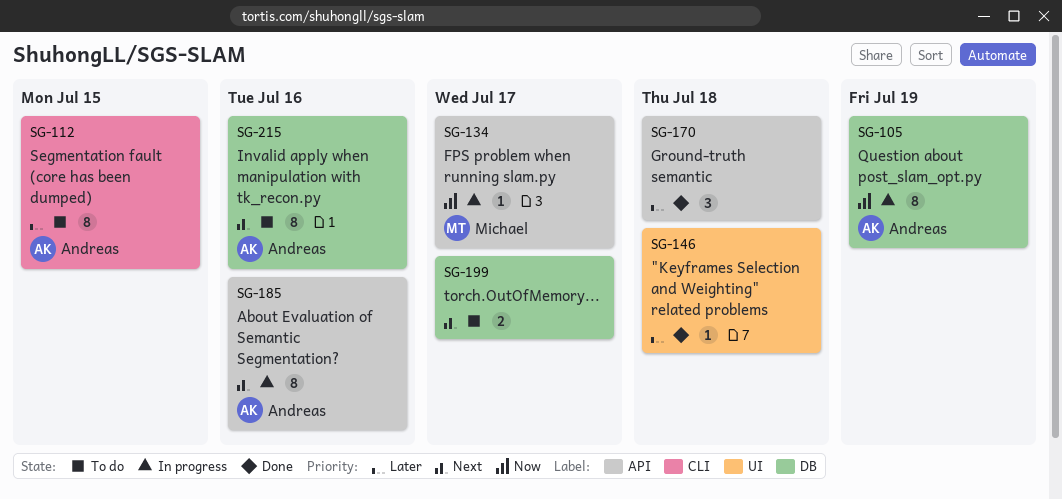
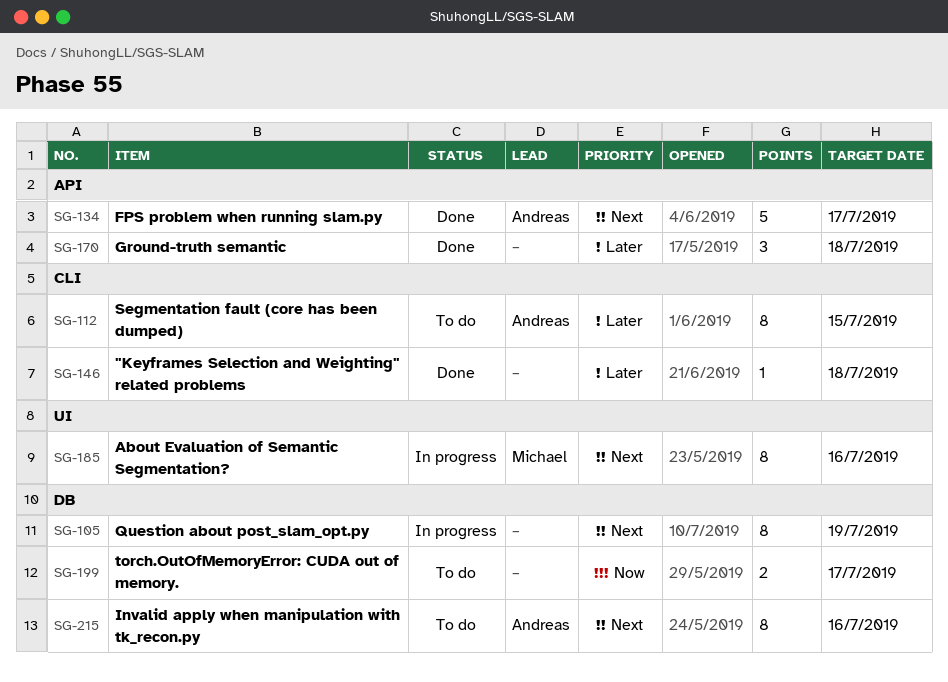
SG-105, owner: Andreas -> none
SG-105, priority: Now -> Next
SG-134, status: In progress -> Done
SG-134, owner: Michael -> Andreas
SG-134, priority: Now -> Next
SG-134, estimate: 1 -> 5
SG-146, label: UI -> CLI
SG-185, owner: Andreas -> Michael
SG-185, label: API -> UI
SG-199, priority: Next -> Now

